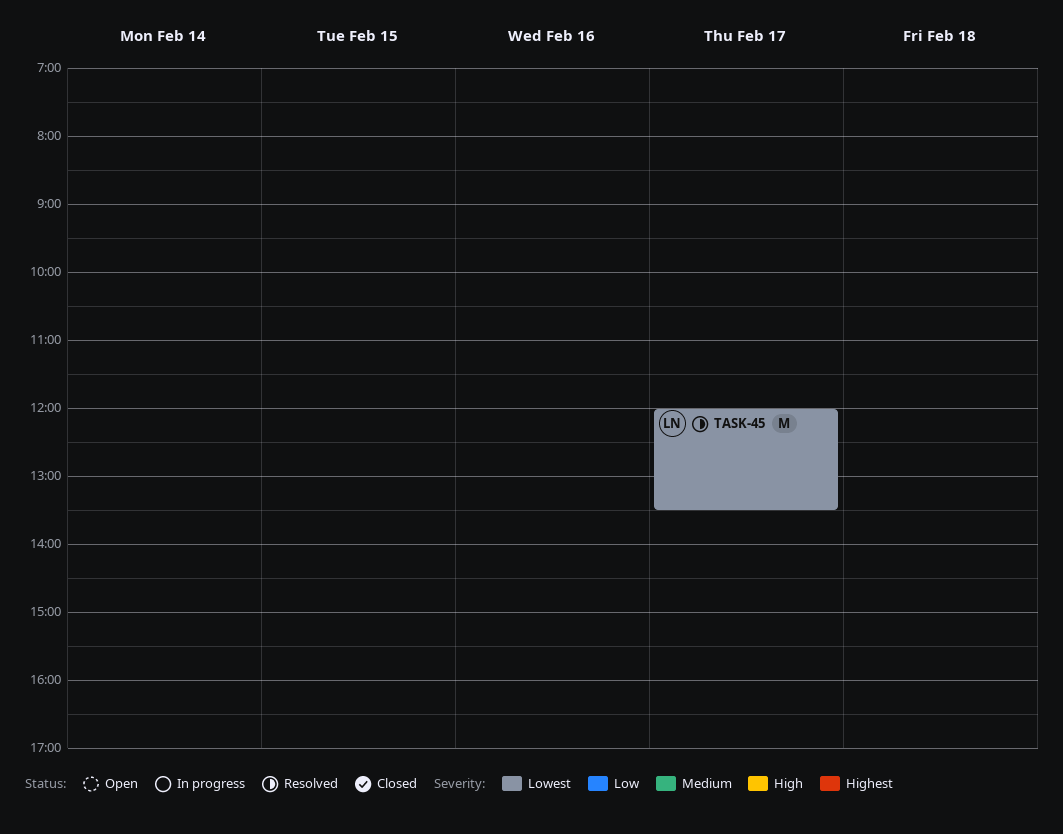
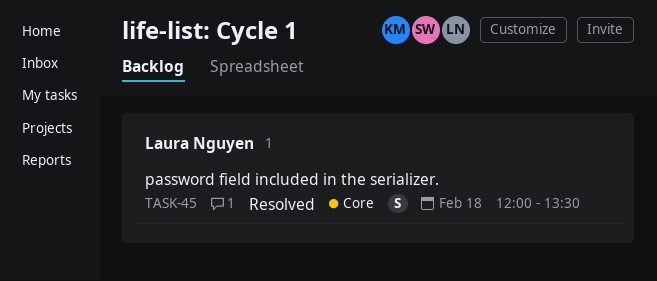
TASK-45, estimate: M -> S
TASK-45, day: Feb 17 -> Feb 18

